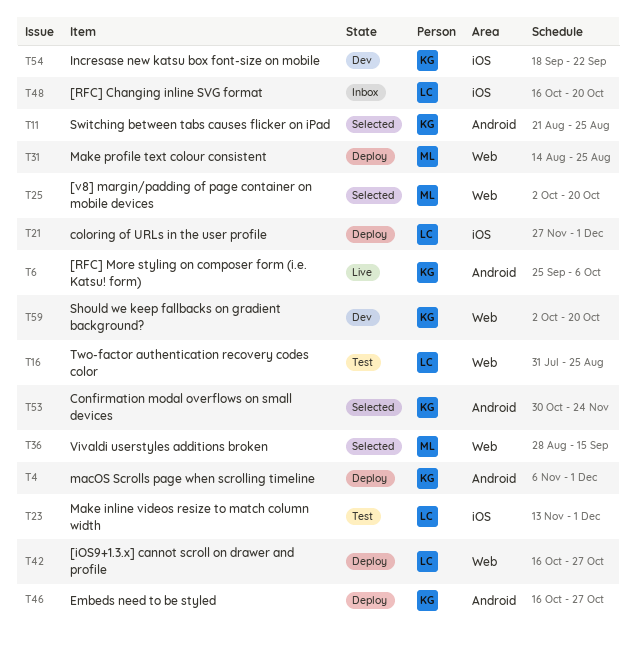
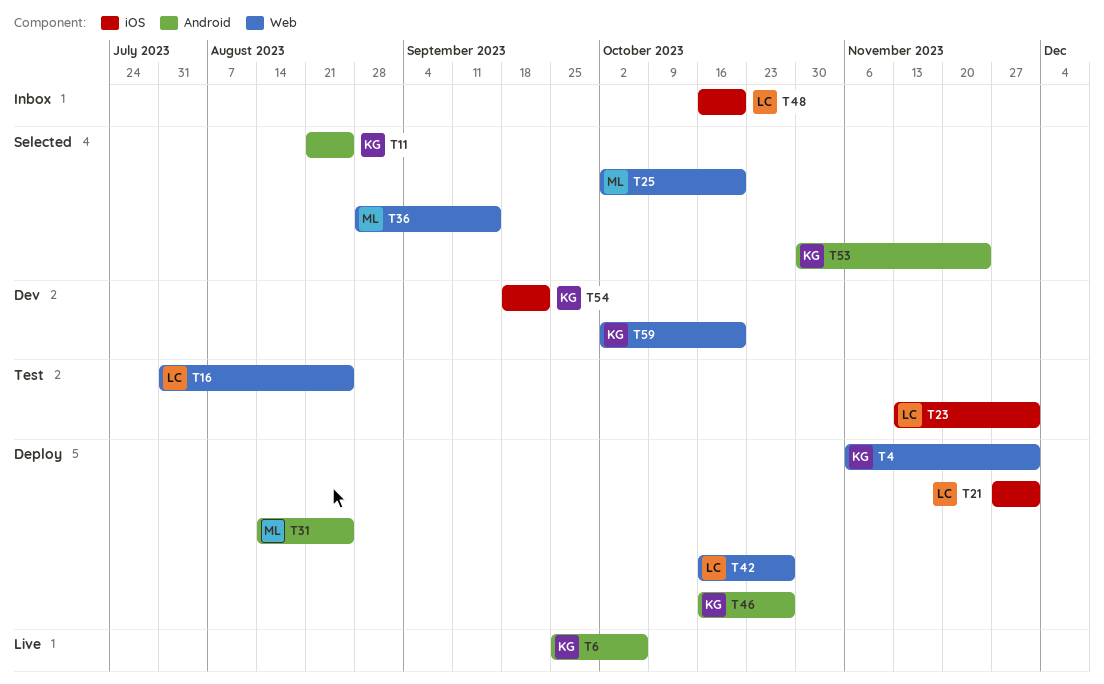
T4, label: Android -> Web
T31, label: Web -> Android

